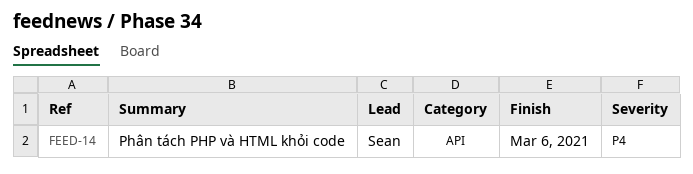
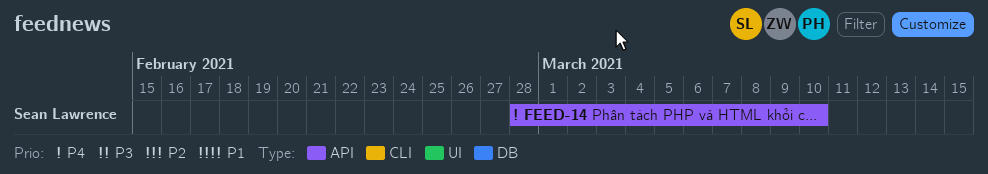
FEED-14, due: Mar 6 -> Mar 10

